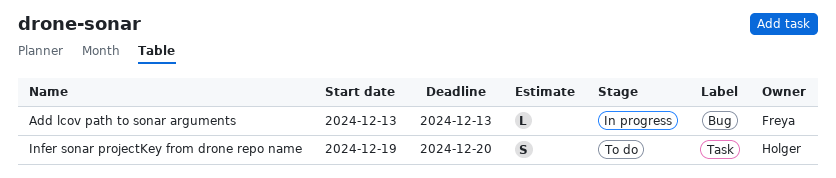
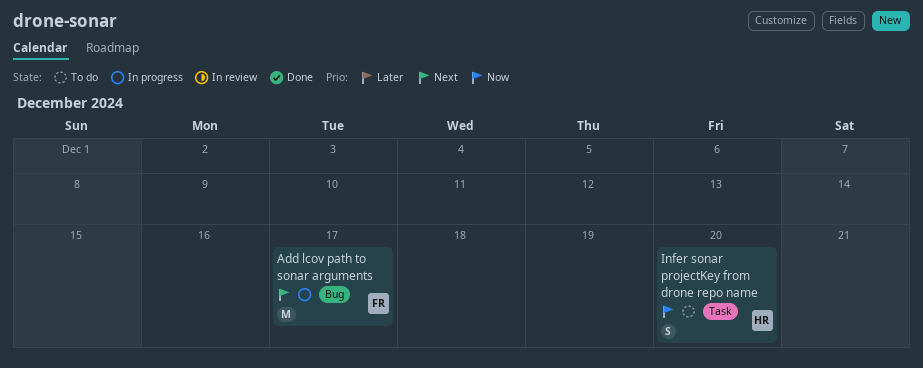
Add lcov path to sonar arguments, estimate: L -> M
Add lcov path to sonar arguments, due: Dec 13 -> Dec 17

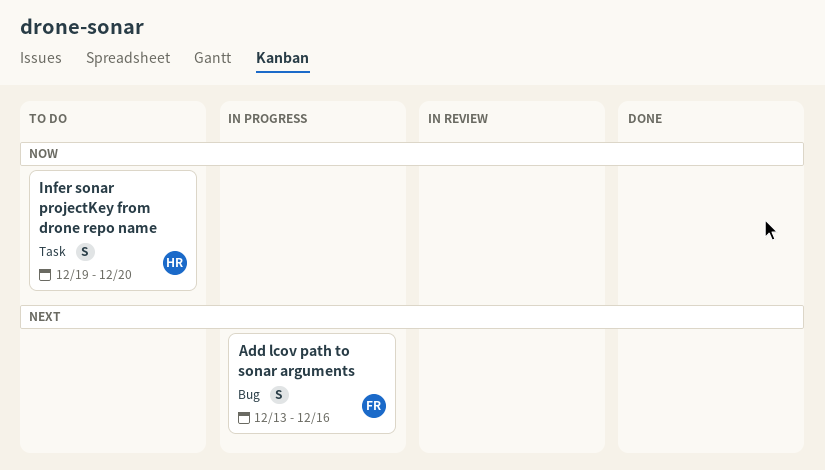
Add lcov path to sonar arguments, estimate: M -> S
Add lcov path to sonar arguments, due: Dec 17 -> Dec 16

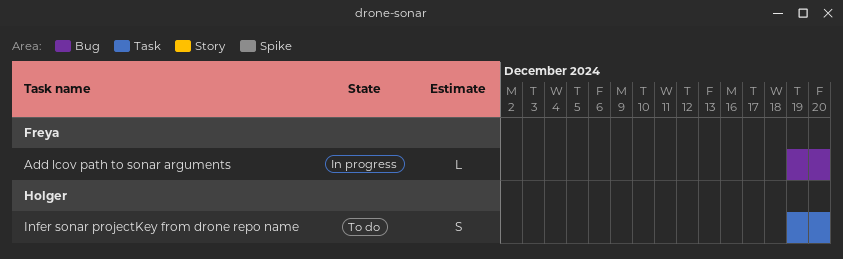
Add lcov path to sonar arguments, estimate: S -> L
Add lcov path to sonar arguments, start: Dec 13 -> Dec 19
Add lcov path to sonar arguments, due: Dec 16 -> Dec 20

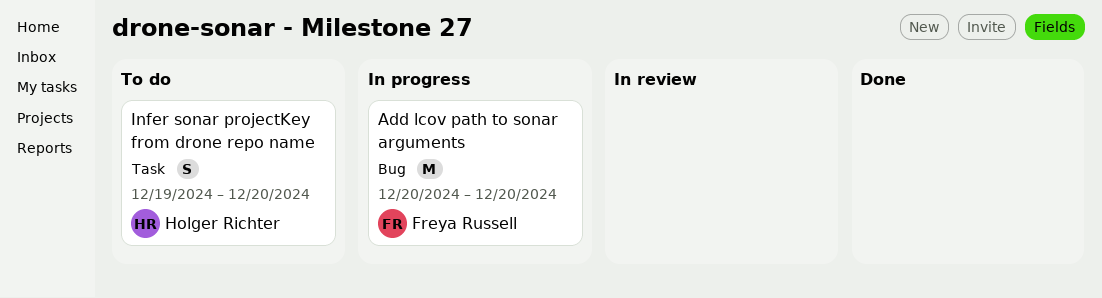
Add lcov path to sonar arguments, estimate: L -> M
Add lcov path to sonar arguments, start: Dec 19 -> Dec 20

